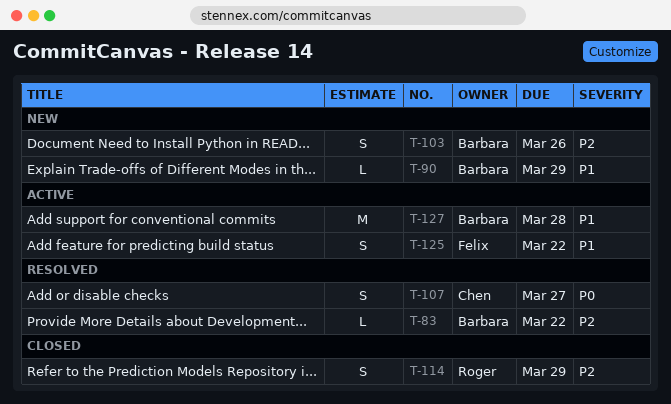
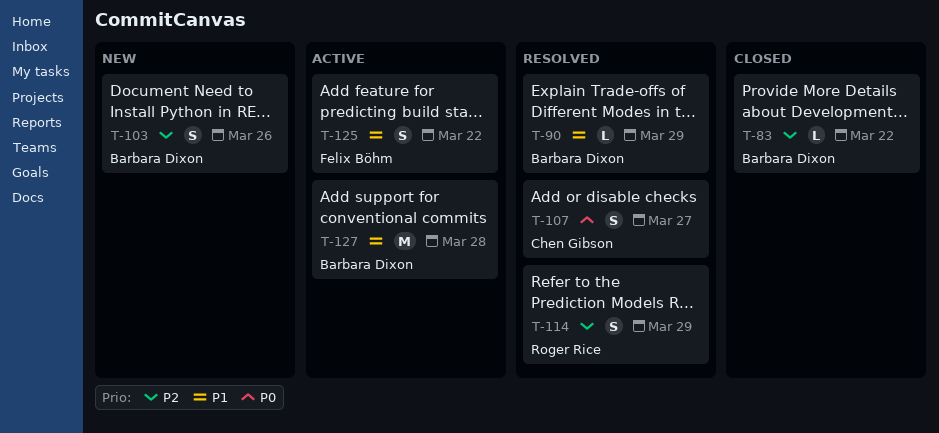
T-83, status: Resolved -> Closed
T-90, status: New -> Resolved
T-114, status: Closed -> Resolved

